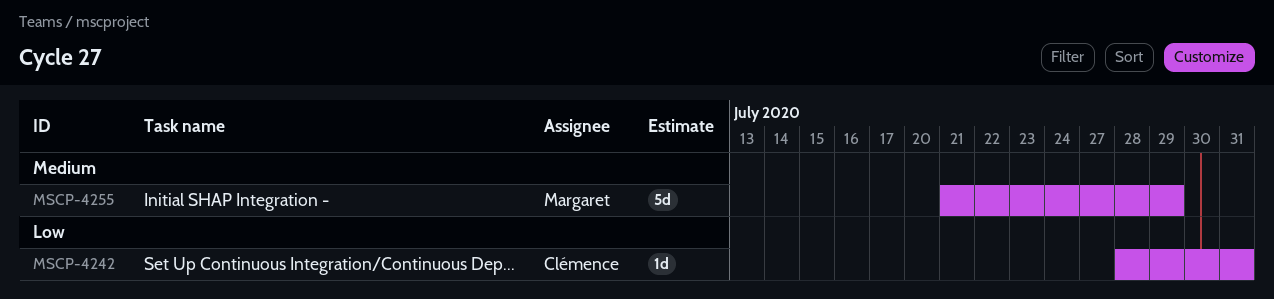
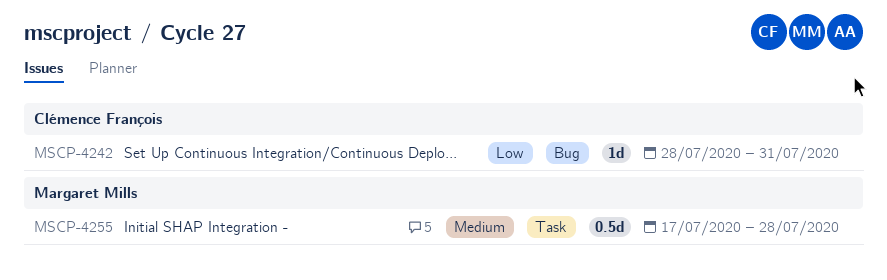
MSCP-4255, estimate: 5d -> 0.5d
MSCP-4255, start: Jul 21 -> Jul 17
MSCP-4255, due: Jul 29 -> Jul 28

